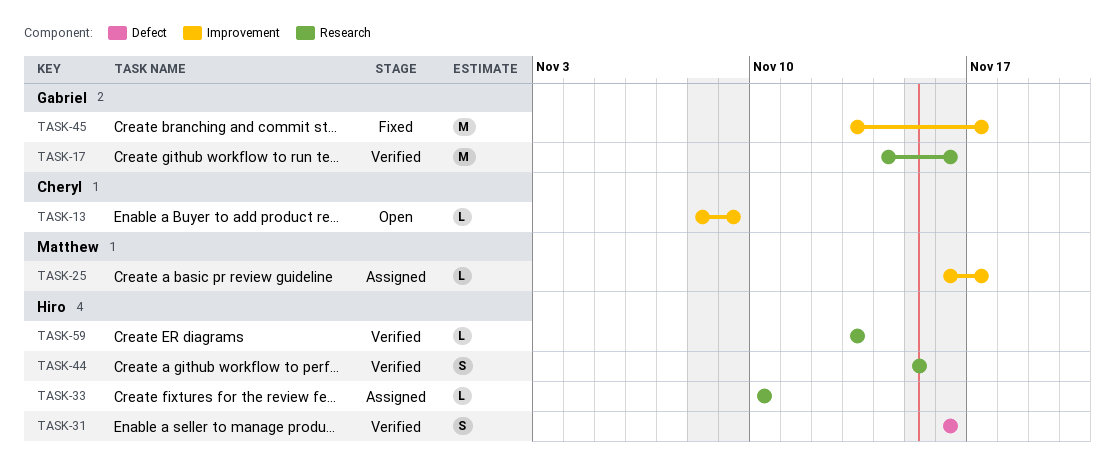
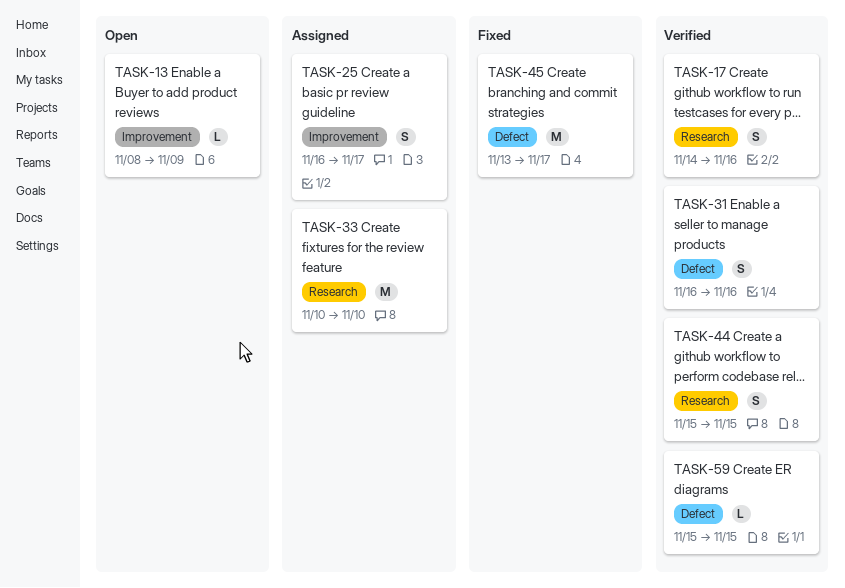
TASK-17, estimate: M -> S
TASK-25, estimate: L -> S
TASK-33, estimate: L -> M
TASK-45, label: Improvement -> Defect
TASK-59, label: Research -> Defect
TASK-59, start: Nov 13 -> Nov 15
TASK-59, due: Nov 13 -> Nov 15

